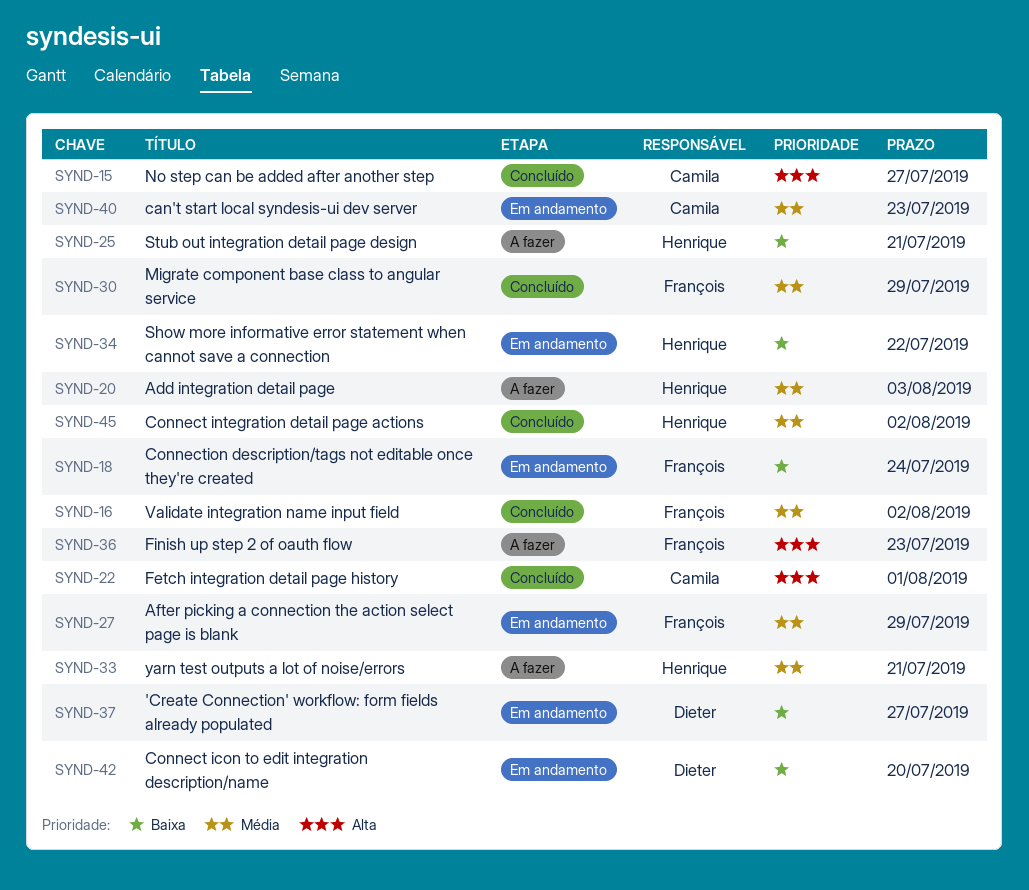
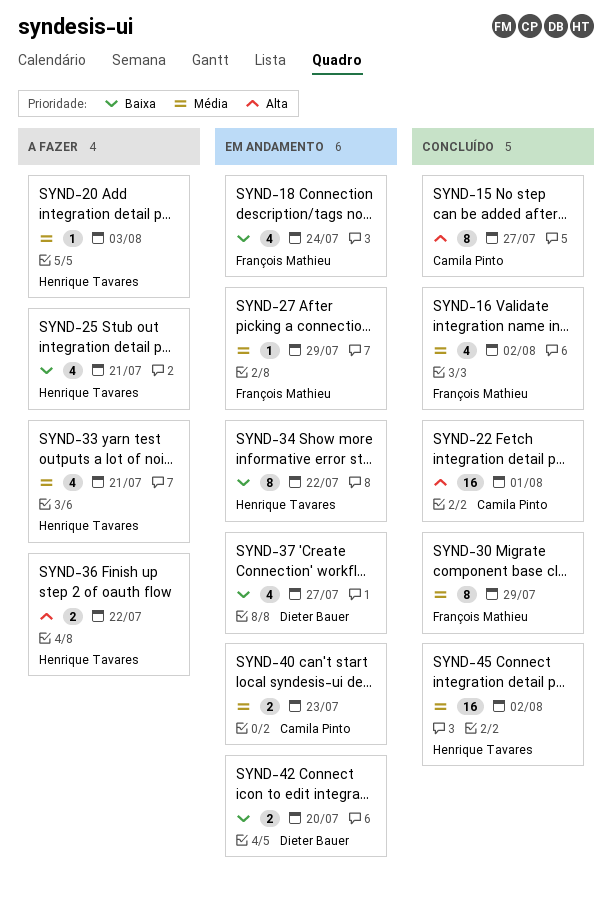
SYND-36, owner: François Mathieu -> Henrique Tavares
SYND-36, due: Jul 23 -> Jul 22

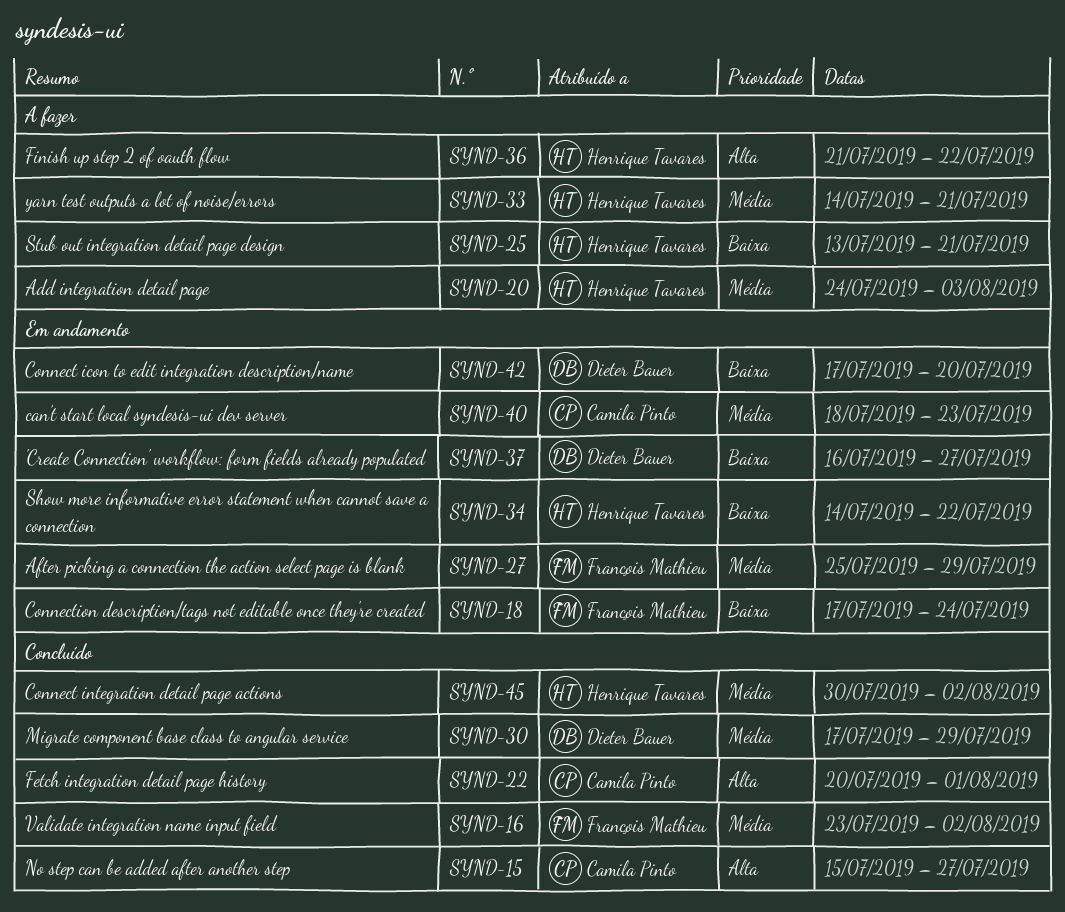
SYND-30, owner: François Mathieu -> Dieter Bauer

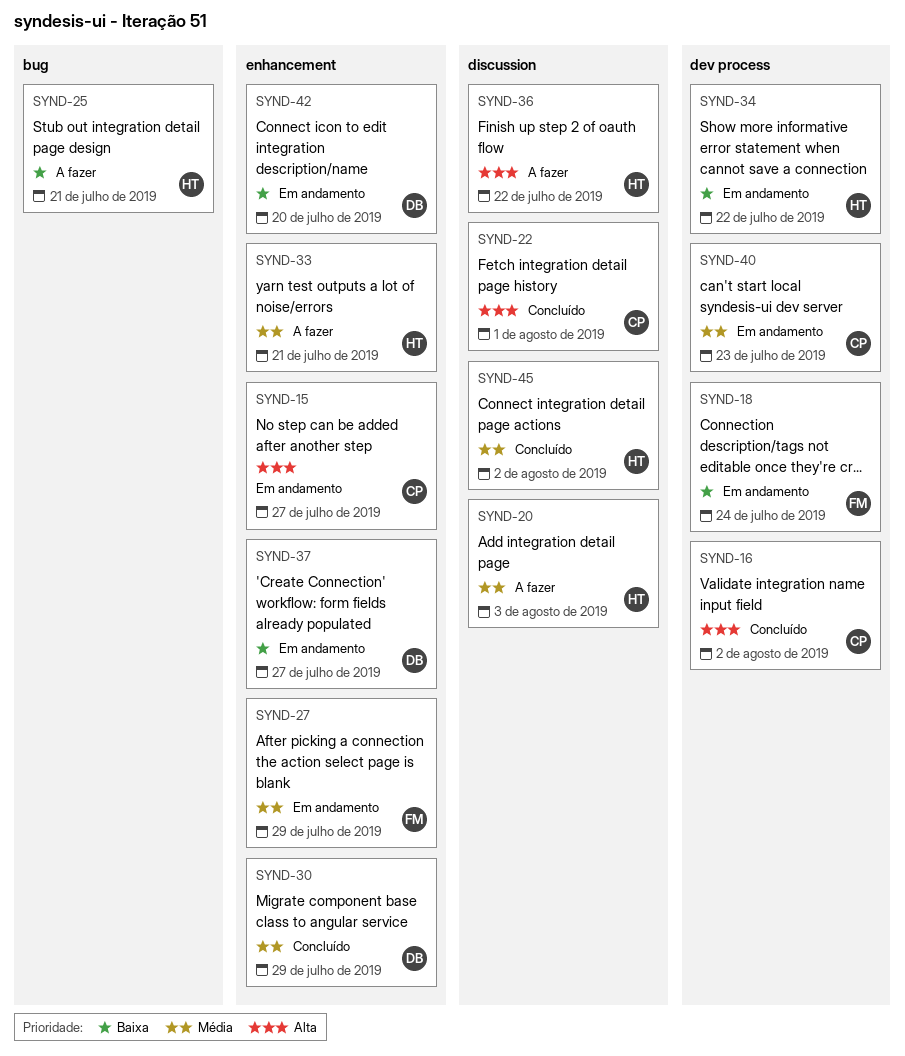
SYND-15, status: Concluído -> Em andamento
SYND-16, owner: François Mathieu -> Camila Pinto
SYND-16, priority: Média -> Alta

